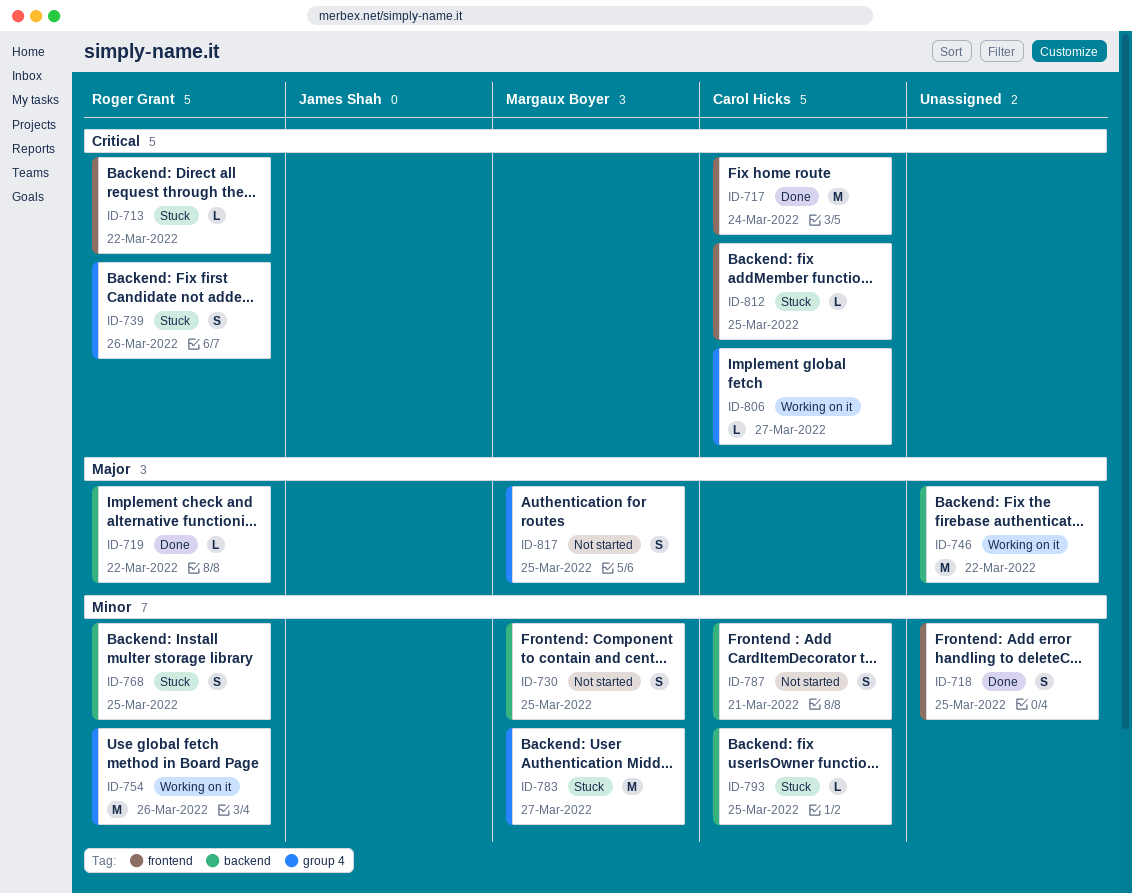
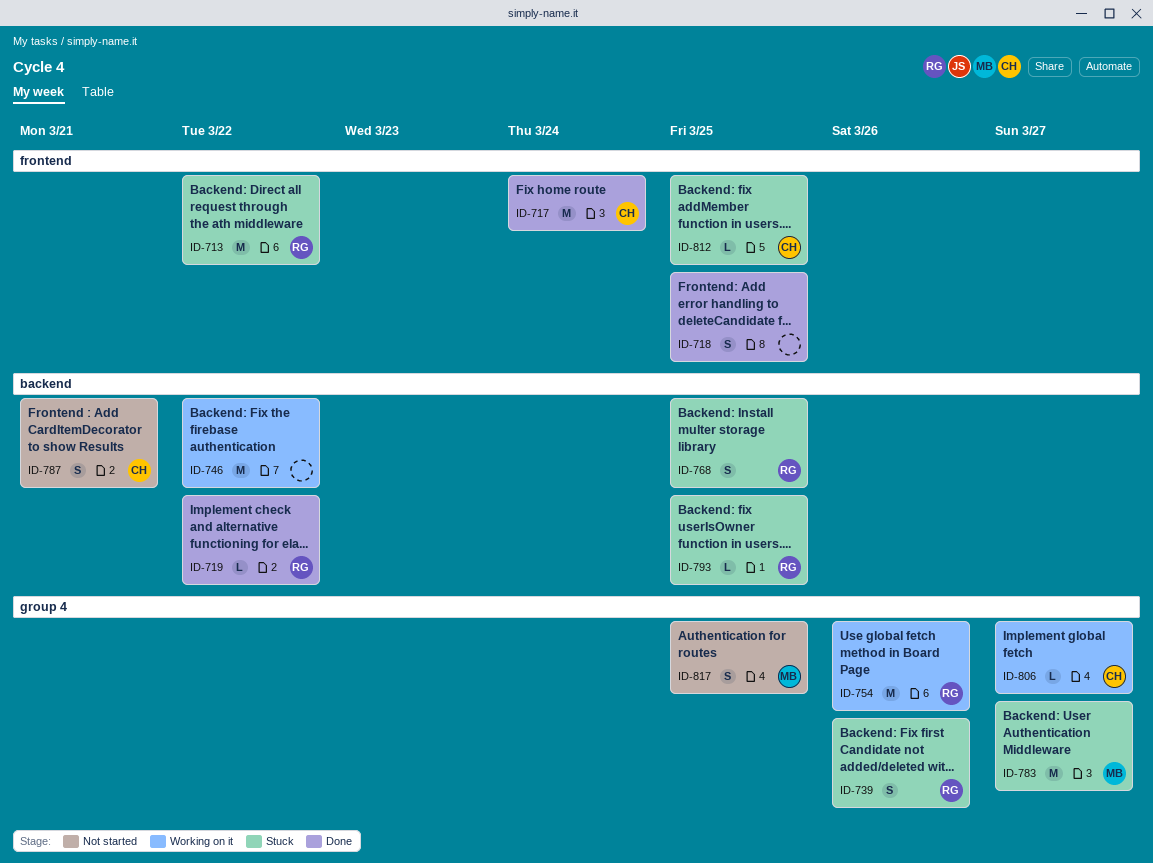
ID-713, estimate: L -> M
ID-730: present -> none
ID-793, owner: Carol Hicks -> Roger Grant

